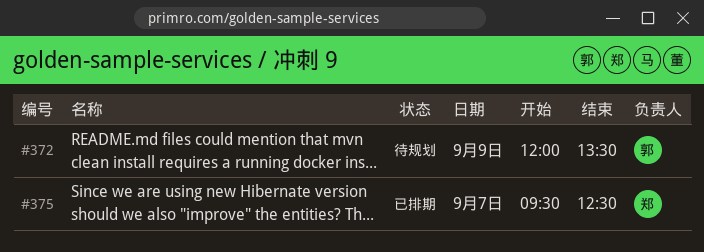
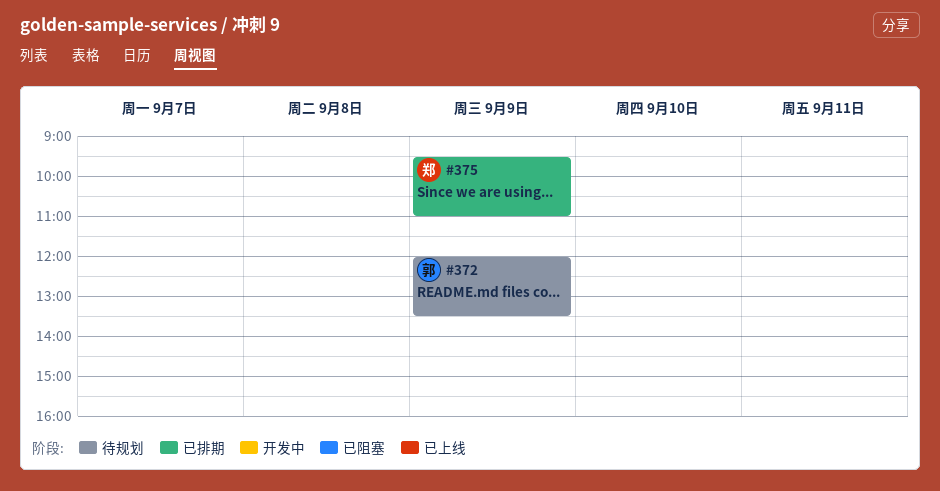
#375, day: Sep 7 -> Sep 9
#375, ends: 12:30 -> 11:00

